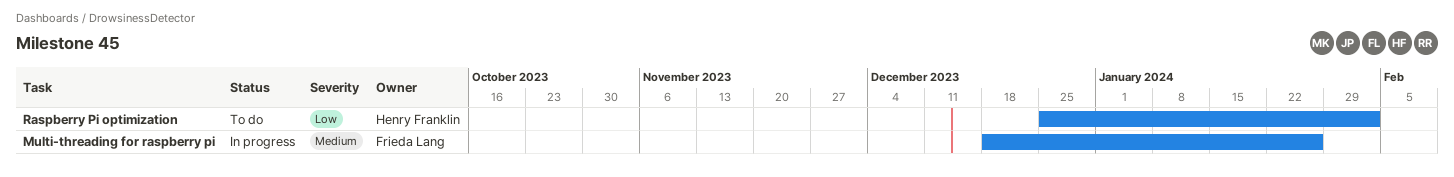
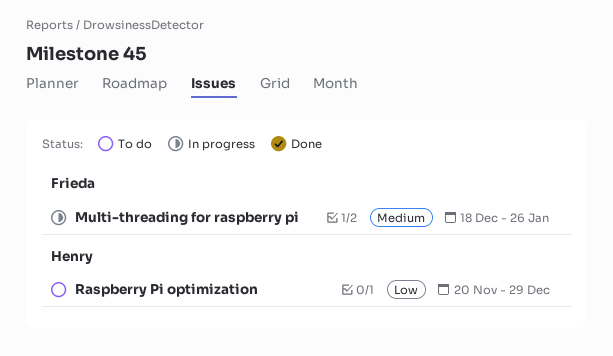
Raspberry Pi optimization, start: Dec 25 -> Nov 20
Raspberry Pi optimization, due: Feb 2 -> Dec 29

